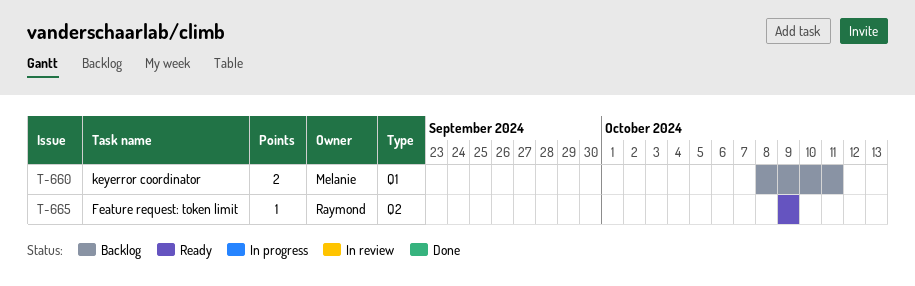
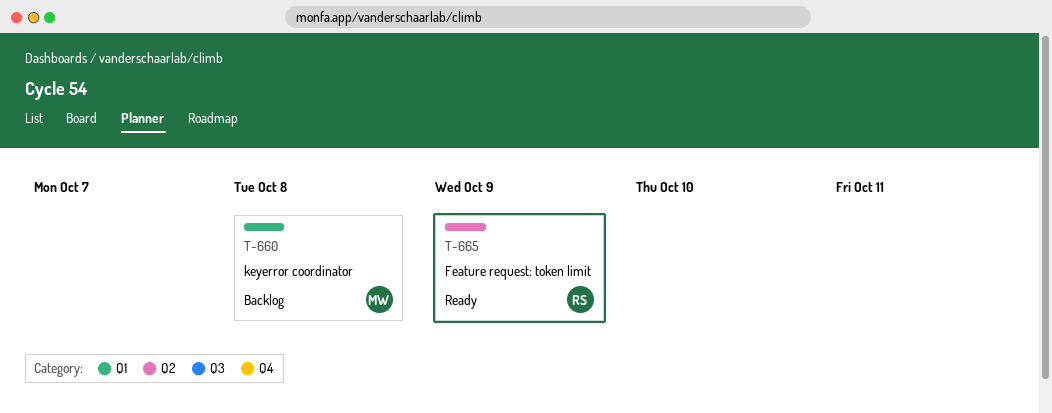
T-660, due: Oct 11 -> Oct 8

